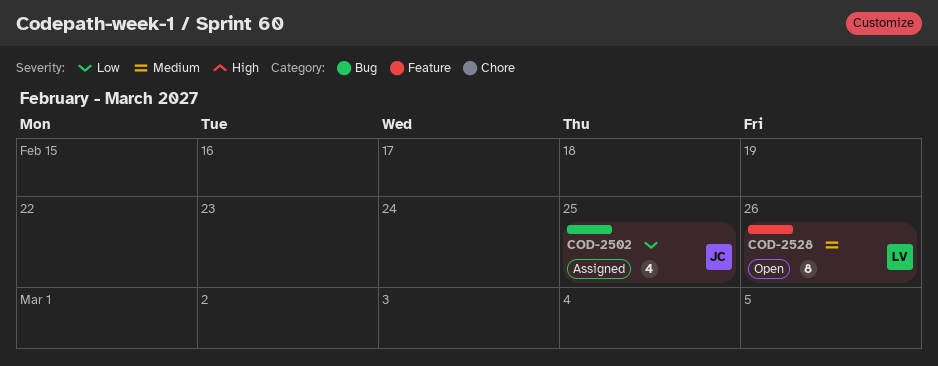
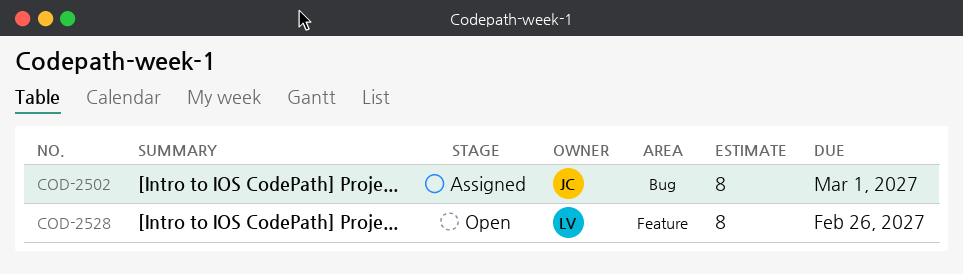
COD-2502, estimate: 4 -> 8
COD-2502, due: Feb 25 -> Mar 1

